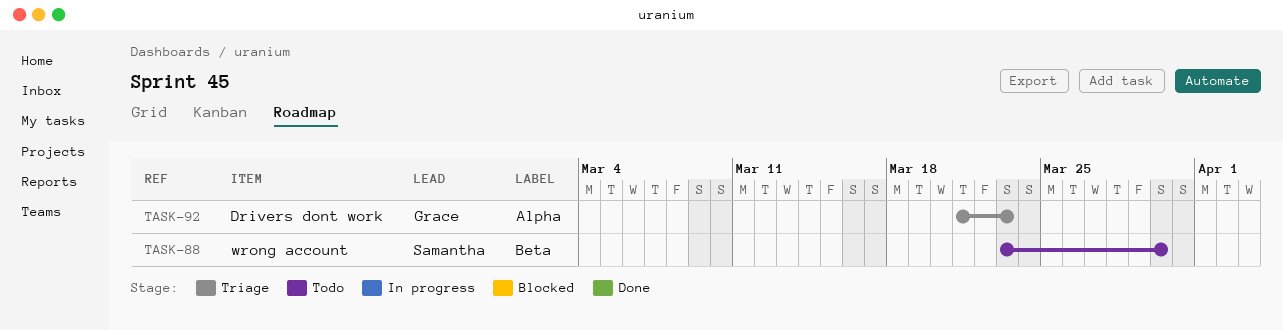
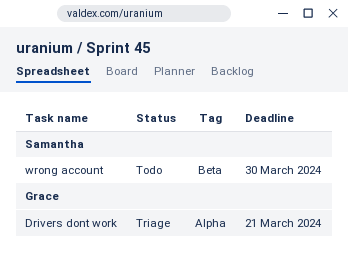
Drivers dont work, due: Mar 23 -> Mar 21

